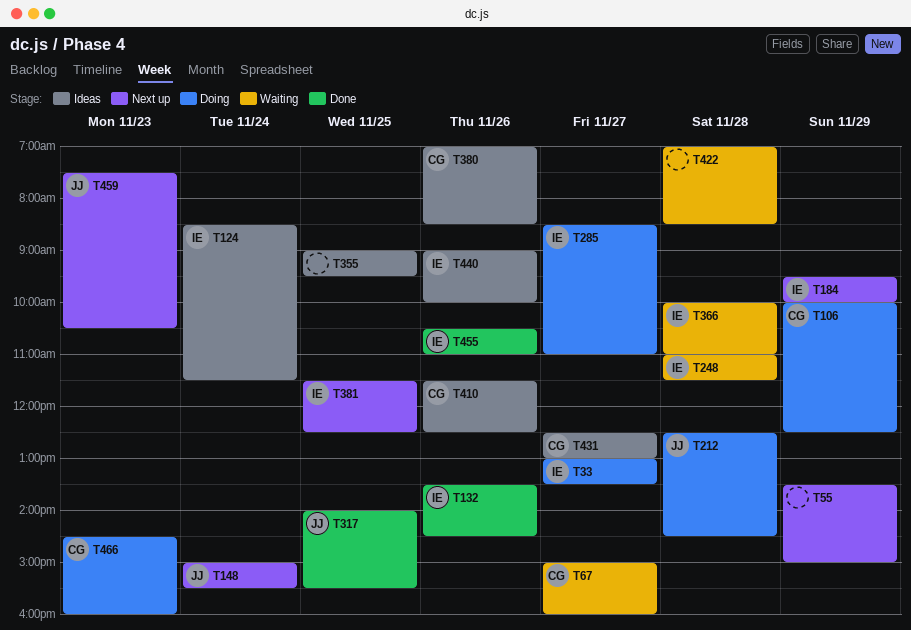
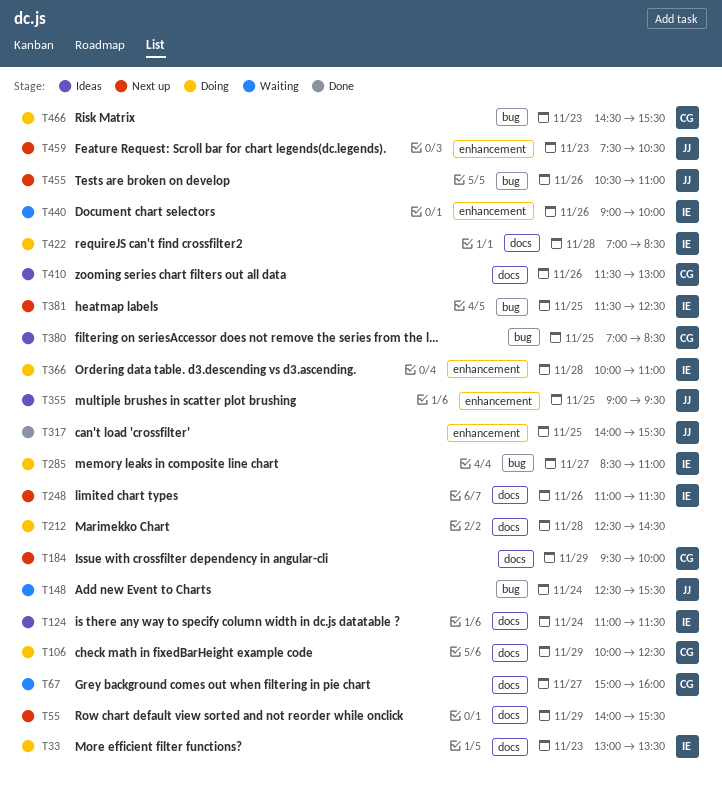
T33, day: Nov 27 -> Nov 23
T55, begins: 13:30 -> 14:00
T55, ends: 15:00 -> 15:30
T124, begins: 08:30 -> 11:00
T132: present -> none
T148, status: Next up -> Waiting
T148, begins: 15:00 -> 12:30
T184, owner: IE -> CG
T212, owner: JJ -> none
T248, status: Waiting -> Next up
T248, day: Nov 28 -> Nov 26
T355, owner: none -> JJ
T366, status: Waiting -> Doing
T380, day: Nov 26 -> Nov 25
T410, ends: 12:30 -> 13:00
T422, status: Waiting -> Doing
T422, owner: none -> IE
T431: present -> none
T440, status: Ideas -> Waiting
T455, status: Done -> Next up
T455, owner: IE -> JJ
T466, ends: 16:00 -> 15:30

